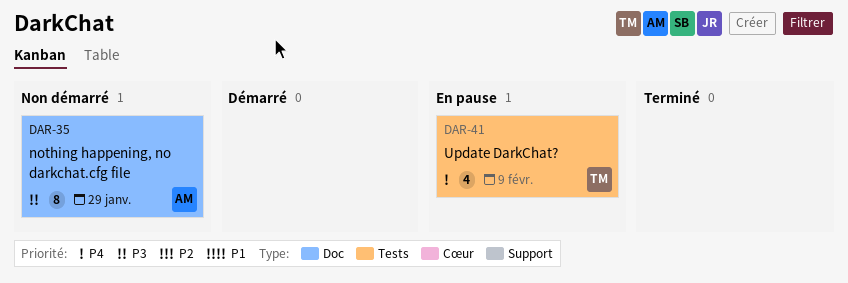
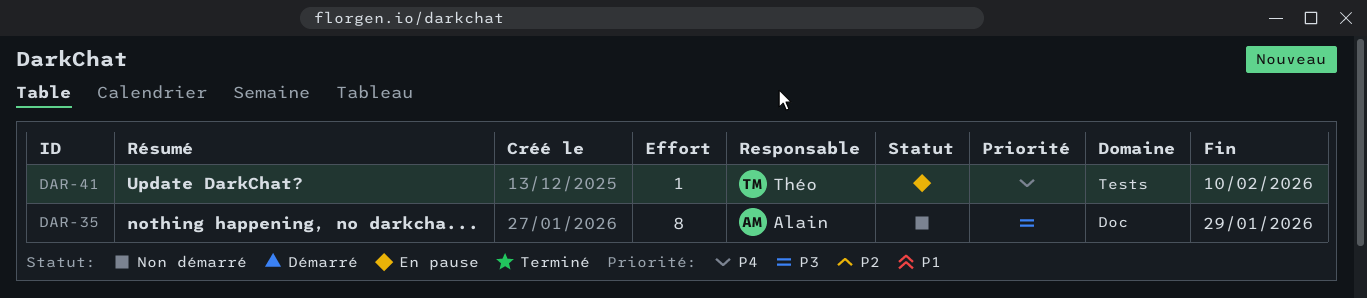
DAR-41, estimate: 4 -> 1
DAR-41, due: Feb 9 -> Feb 10

